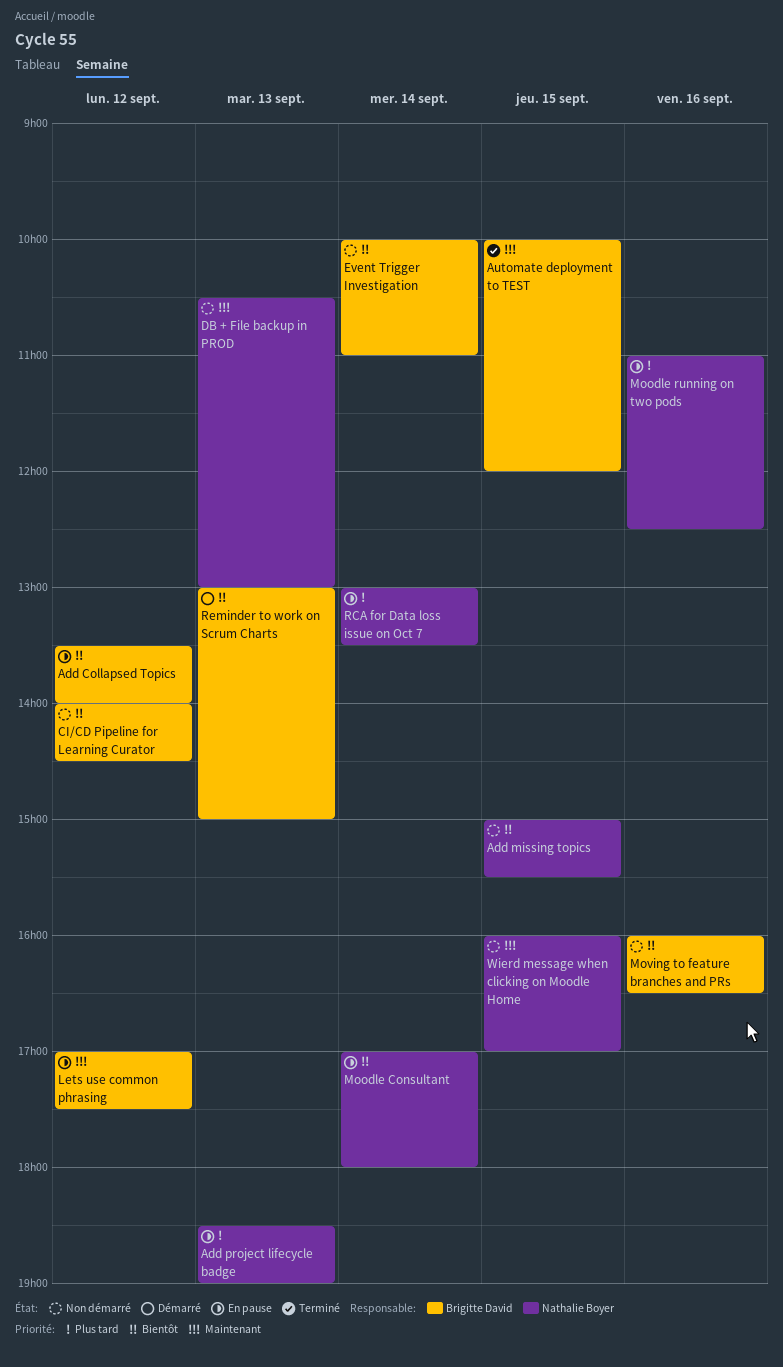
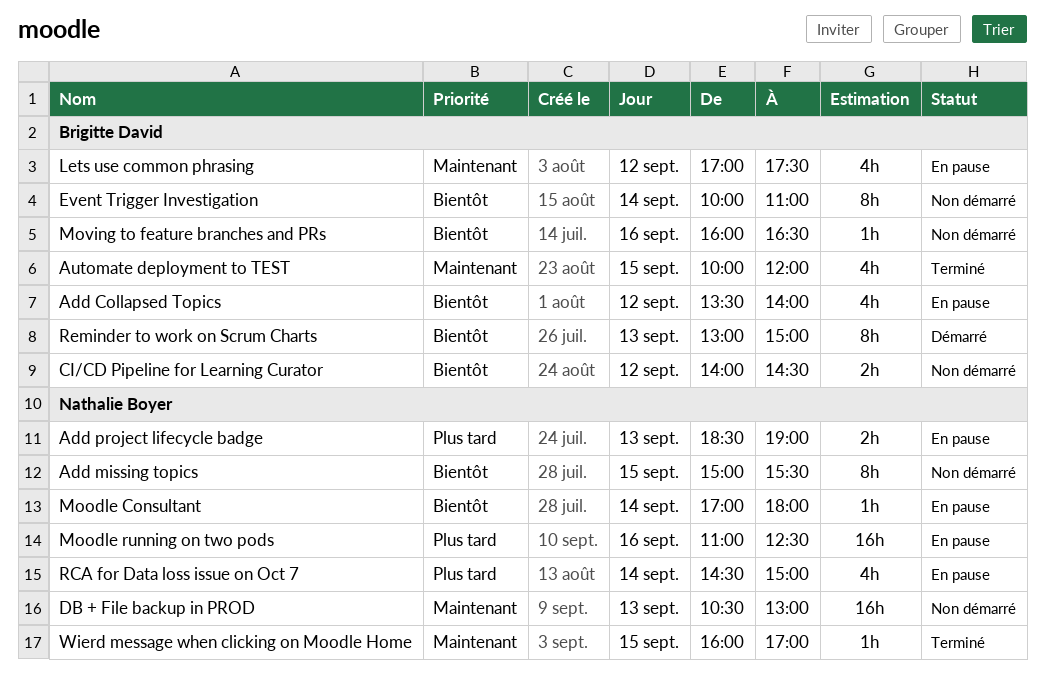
RCA for Data loss issue on Oct 7, begins: 13:00 -> 14:30
RCA for Data loss issue on Oct 7, ends: 13:30 -> 15:00
Wierd message when clicking on Moodle Home, status: Non démarré -> Terminé

